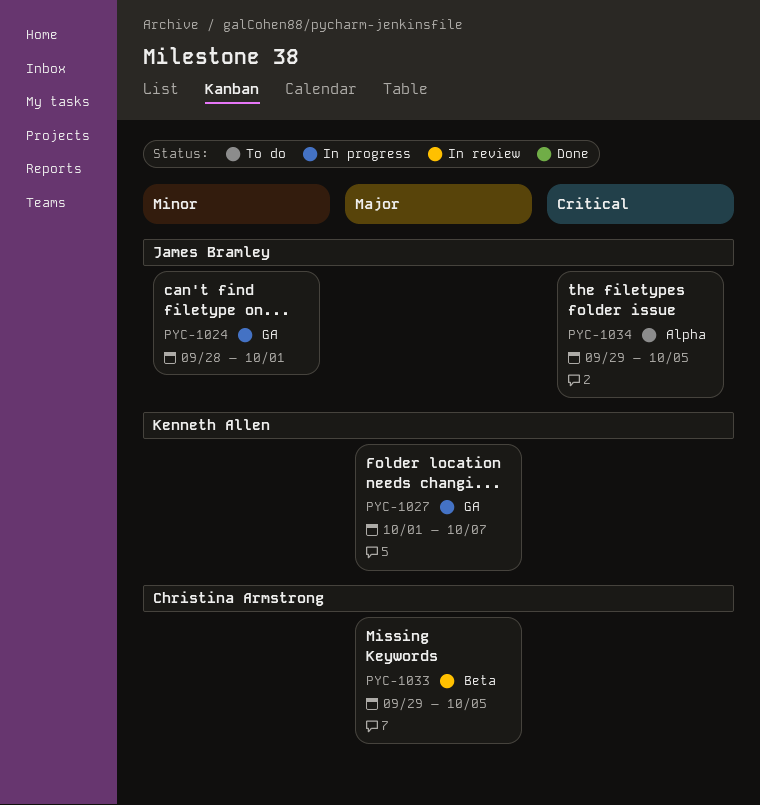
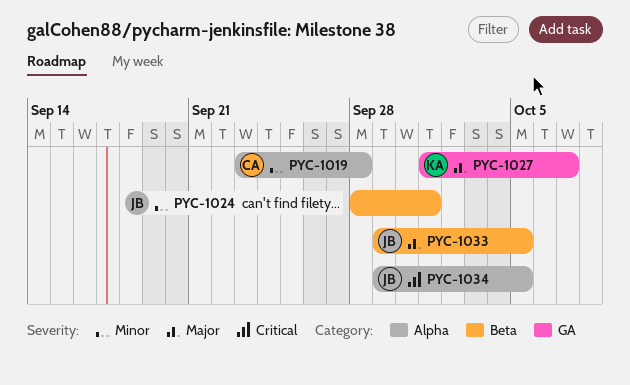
PYC-1019: none -> present
PYC-1024, label: GA -> Beta
PYC-1033, owner: Christina Armstrong -> James Bramley

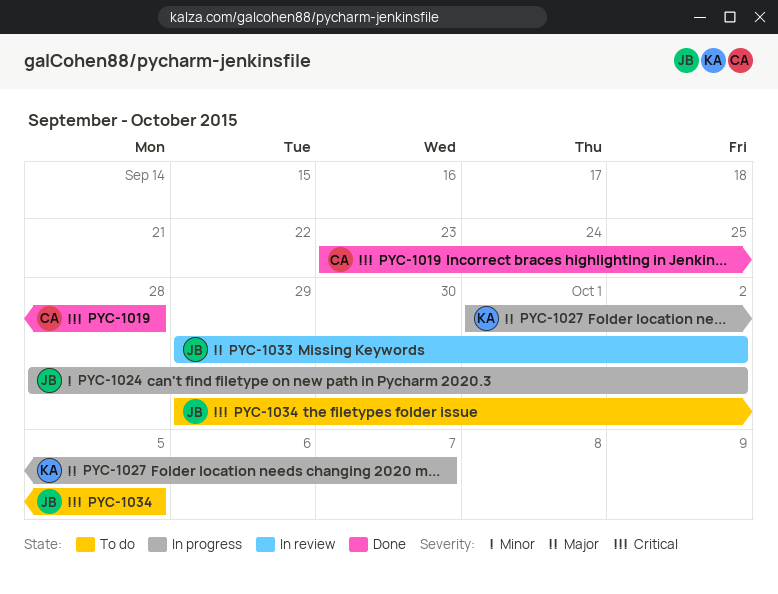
PYC-1019, priority: Minor -> Critical
PYC-1024, due: Oct 1 -> Oct 2
PYC-1033, due: Oct 5 -> Oct 2

